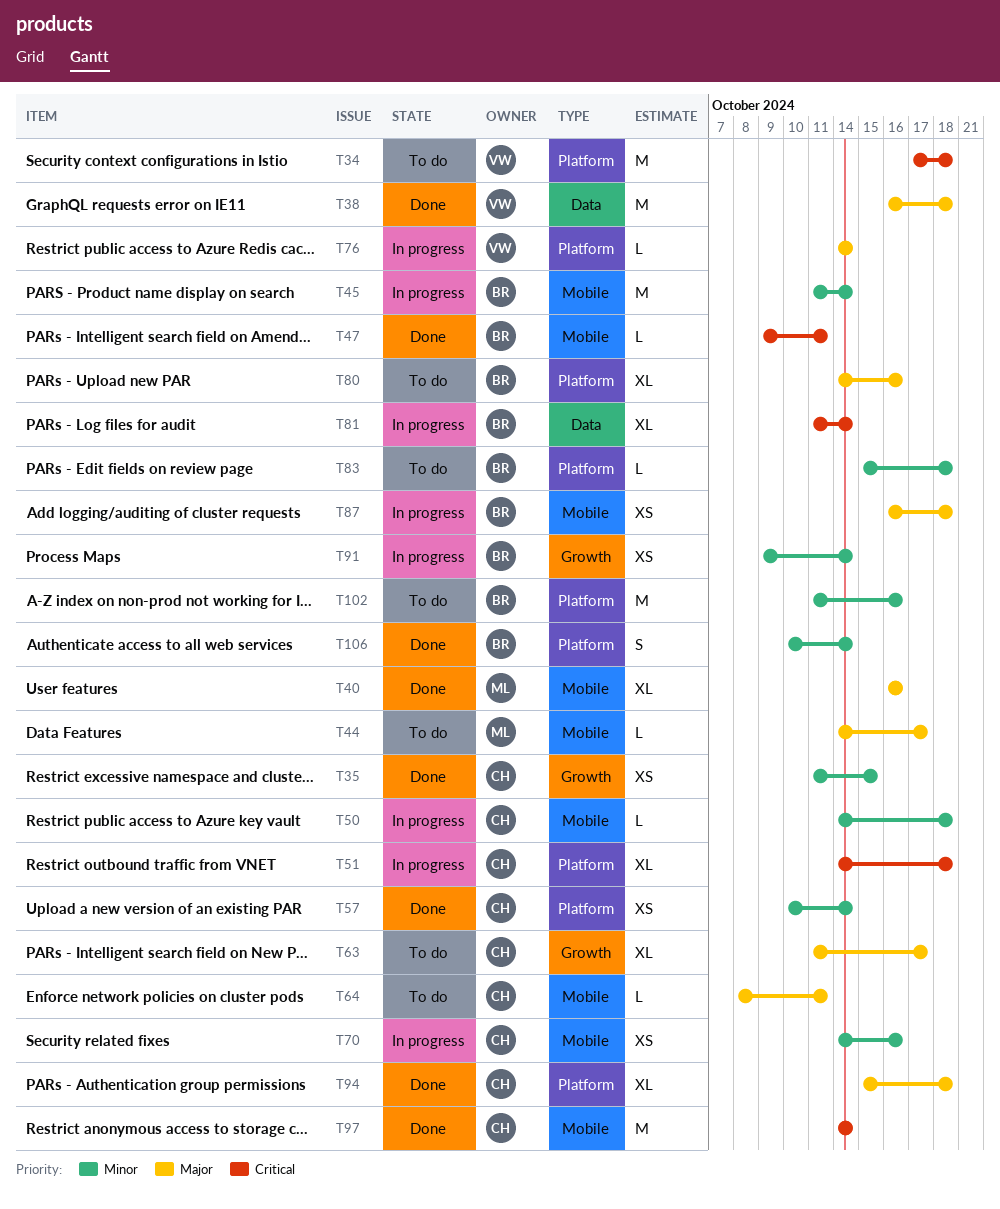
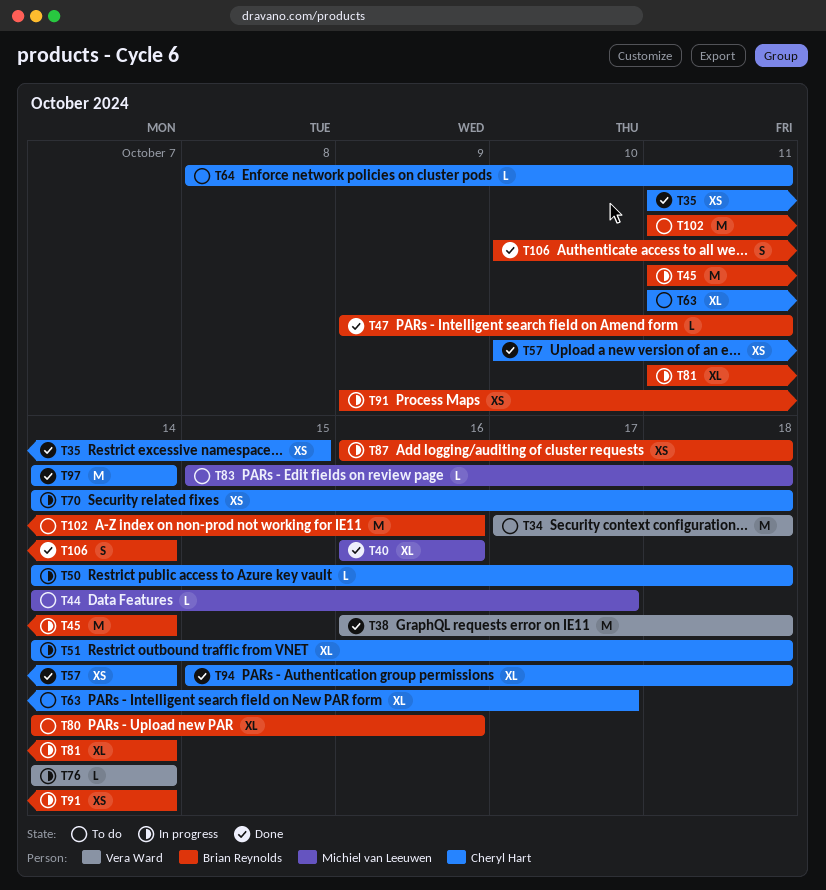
T70, due: Oct 16 -> Oct 18
T83, owner: Brian Reynolds -> Michiel van Leeuwen

